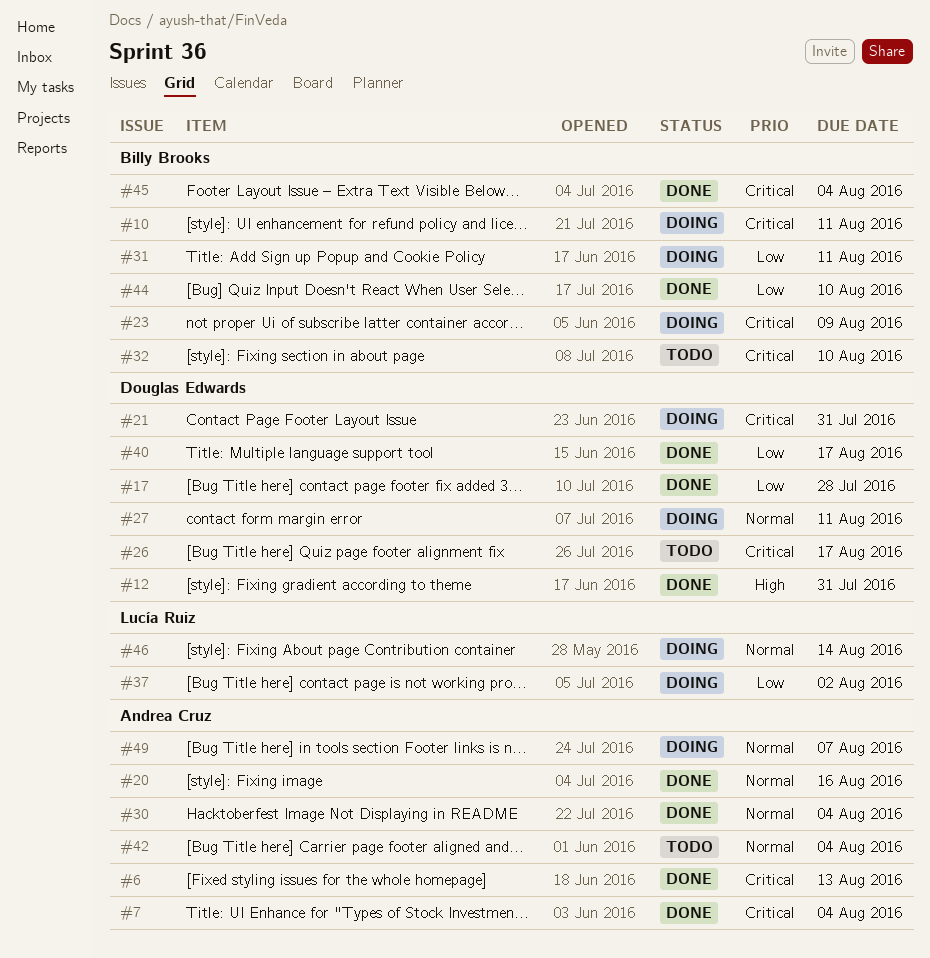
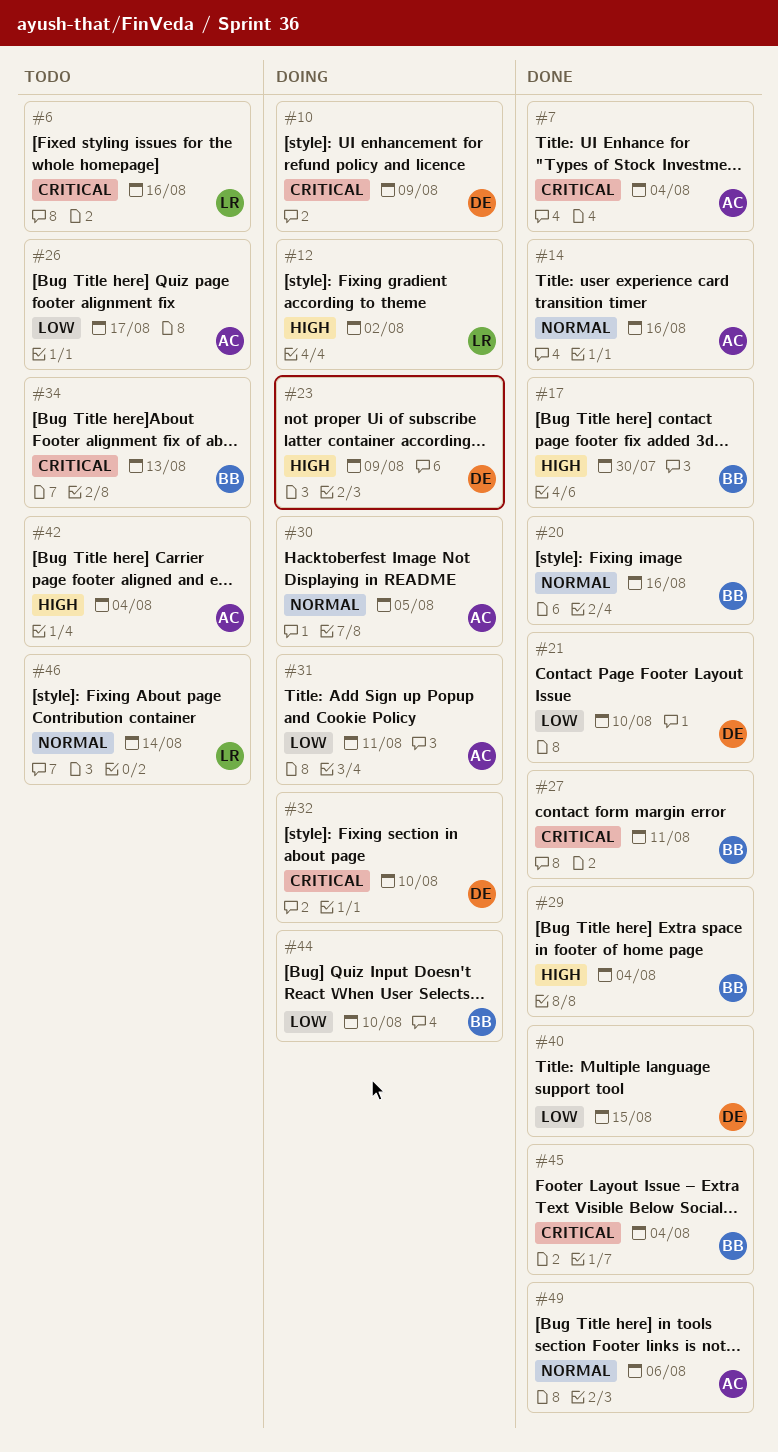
#6, status: Done -> Todo
#6, owner: Andrea Cruz -> Lucía Ruiz
#6, due: Aug 13 -> Aug 16
#10, owner: Billy Brooks -> Douglas Edwards
#10, due: Aug 11 -> Aug 9
#12, status: Done -> Doing
#12, owner: Douglas Edwards -> Lucía Ruiz
#12, due: Jul 31 -> Aug 2
#14: none -> present
#17, owner: Douglas Edwards -> Billy Brooks
#17, priority: Low -> High
#17, due: Jul 28 -> Jul 30
#20, owner: Andrea Cruz -> Billy Brooks
#21, status: Doing -> Done
#21, priority: Critical -> Low
#21, due: Jul 31 -> Aug 10
#23, owner: Billy Brooks -> Douglas Edwards
#23, priority: Critical -> High
#26, owner: Douglas Edwards -> Andrea Cruz
#26, priority: Critical -> Low
#27, status: Doing -> Done
#27, owner: Douglas Edwards -> Billy Brooks
#27, priority: Normal -> Critical
#29: none -> present
#30, status: Done -> Doing
#30, due: Aug 4 -> Aug 5
#31, owner: Billy Brooks -> Andrea Cruz
#32, status: Todo -> Doing
#32, owner: Billy Brooks -> Douglas Edwards
#34: none -> present
#37: present -> none
#40, due: Aug 17 -> Aug 15
#42, priority: Normal -> High
#44, status: Done -> Doing
#46, status: Doing -> Todo
#49, status: Doing -> Done
#49, due: Aug 7 -> Aug 6

